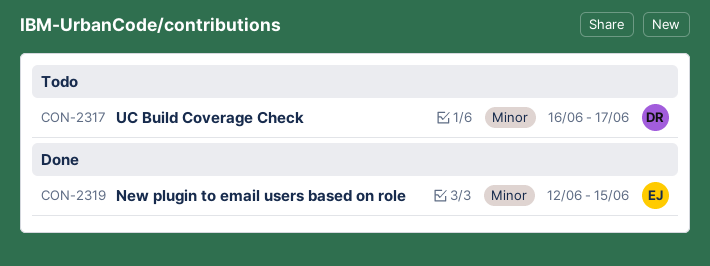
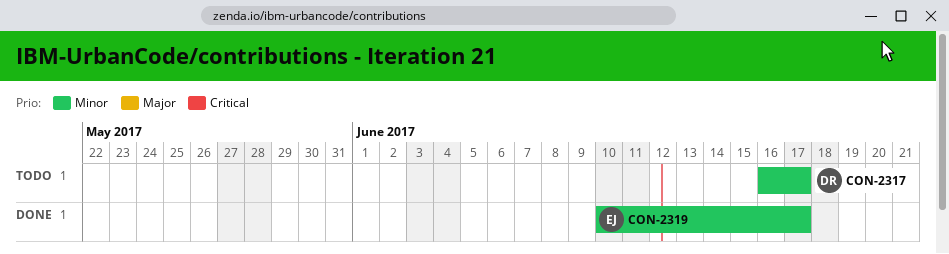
CON-2319, start: Jun 12 -> Jun 10
CON-2319, due: Jun 15 -> Jun 17

